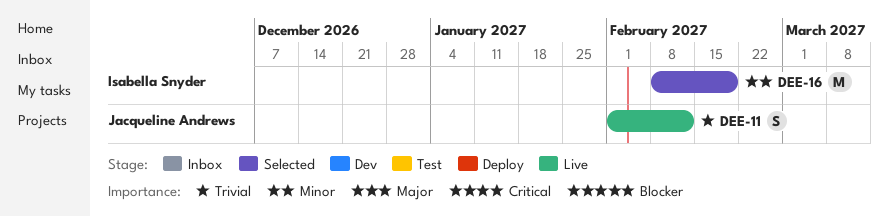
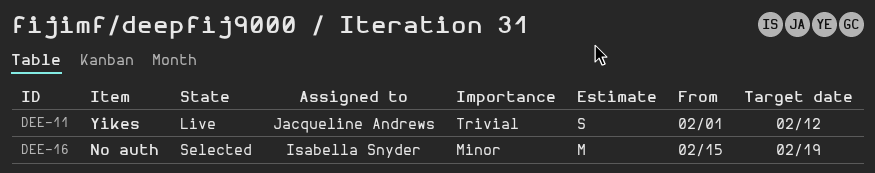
DEE-16, start: Feb 8 -> Feb 15

